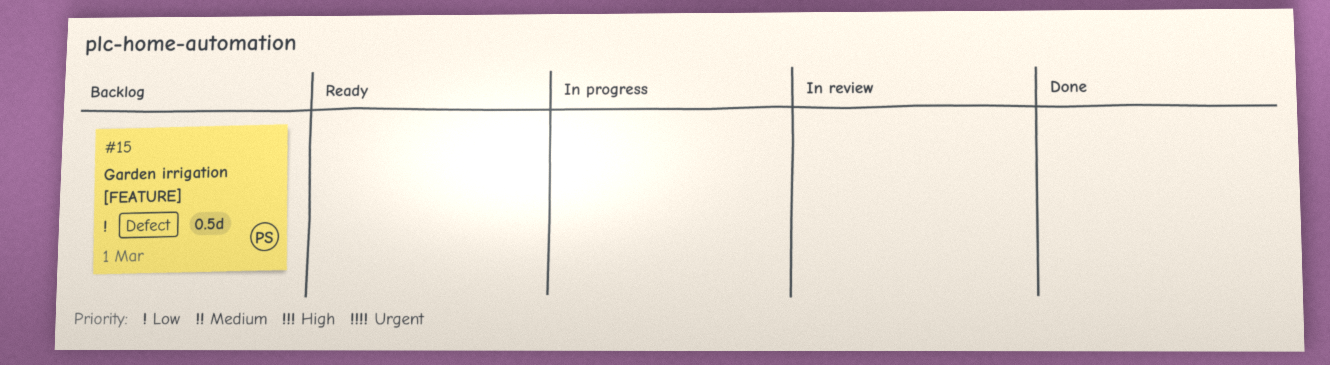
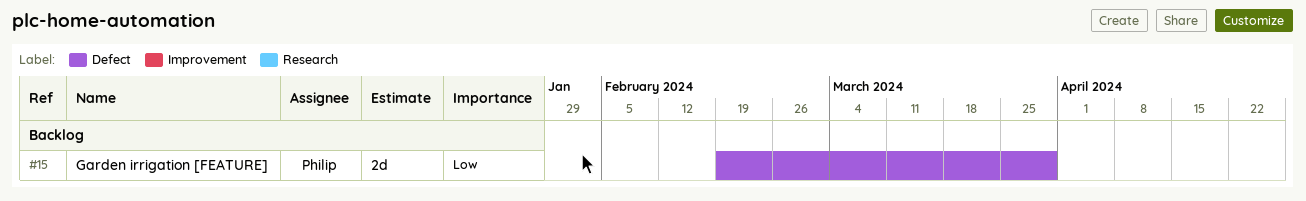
#15, estimate: 0.5d -> 2d
#15, due: Mar 1 -> Mar 29

